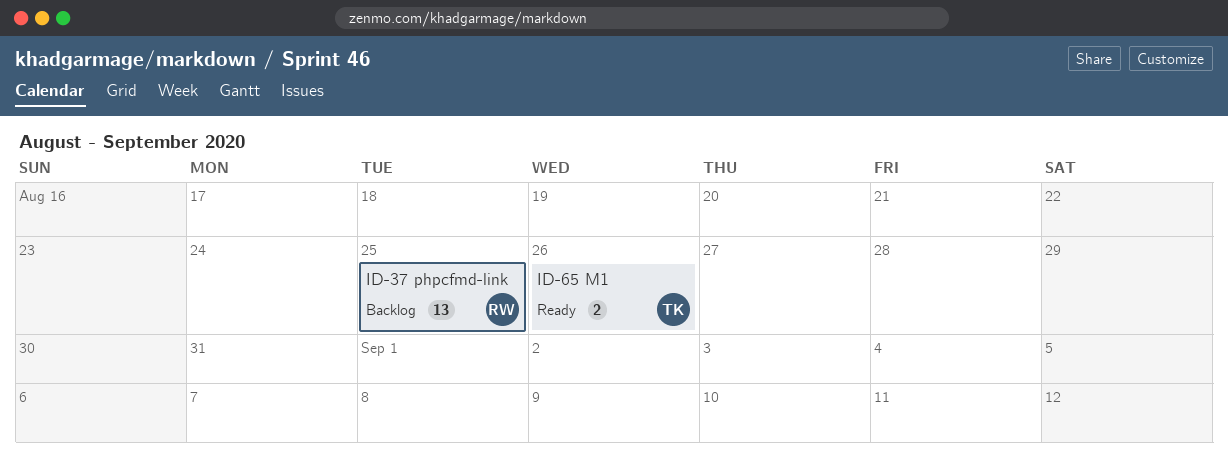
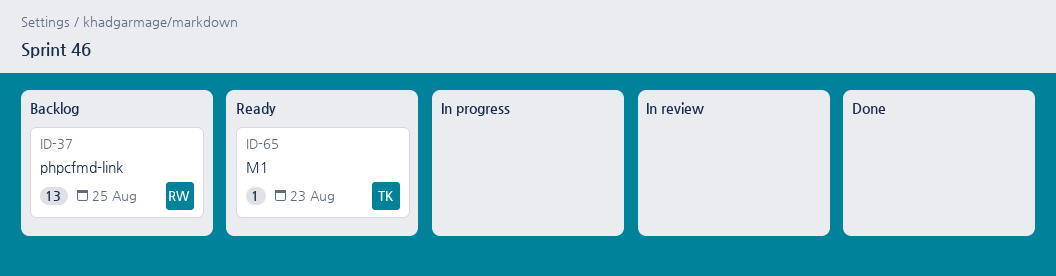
ID-65, estimate: 2 -> 1
ID-65, due: Aug 26 -> Aug 23

